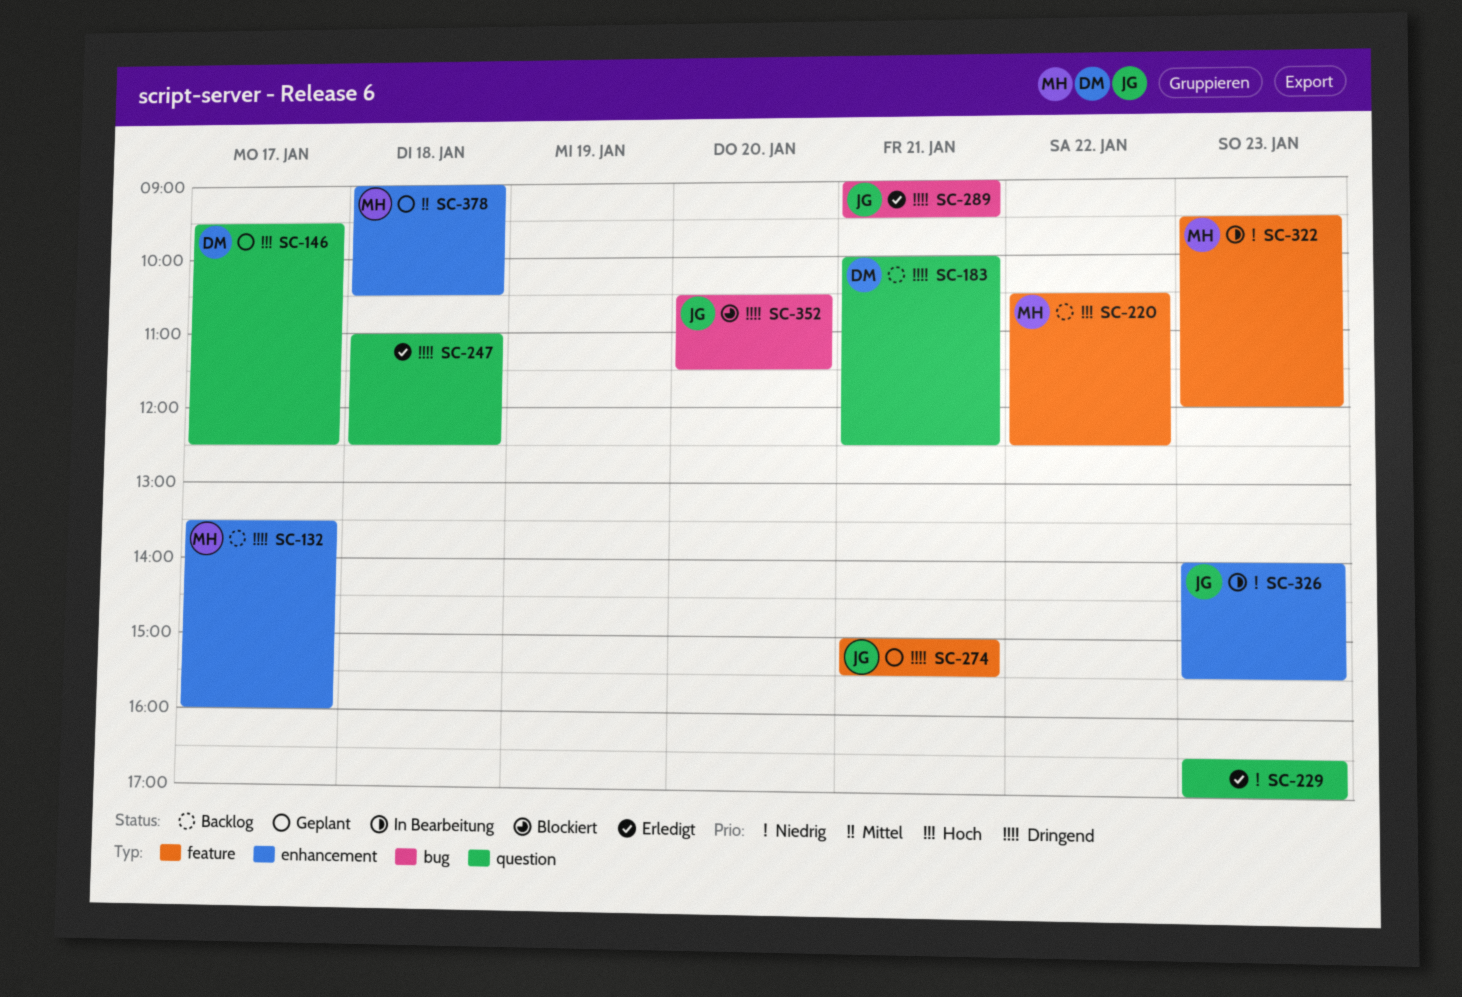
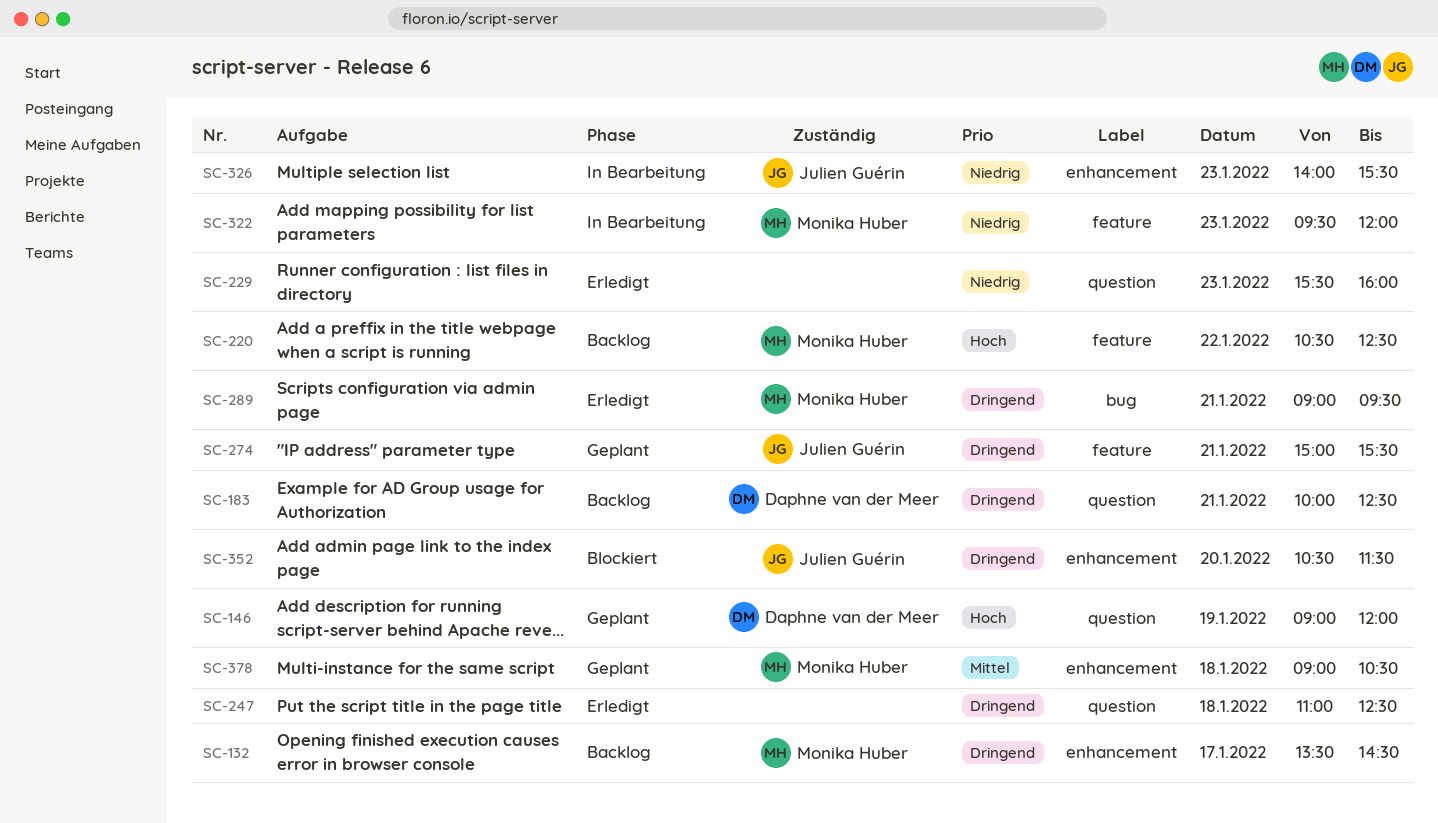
SC-132, ends: 16:00 -> 14:30
SC-146, day: Jan 17 -> Jan 19
SC-146, begins: 09:30 -> 09:00
SC-146, ends: 12:30 -> 12:00
SC-229, begins: 16:30 -> 15:30
SC-229, ends: 17:00 -> 16:00
SC-289, owner: Julien Guérin -> Monika Huber
SC-352, label: bug -> enhancement

